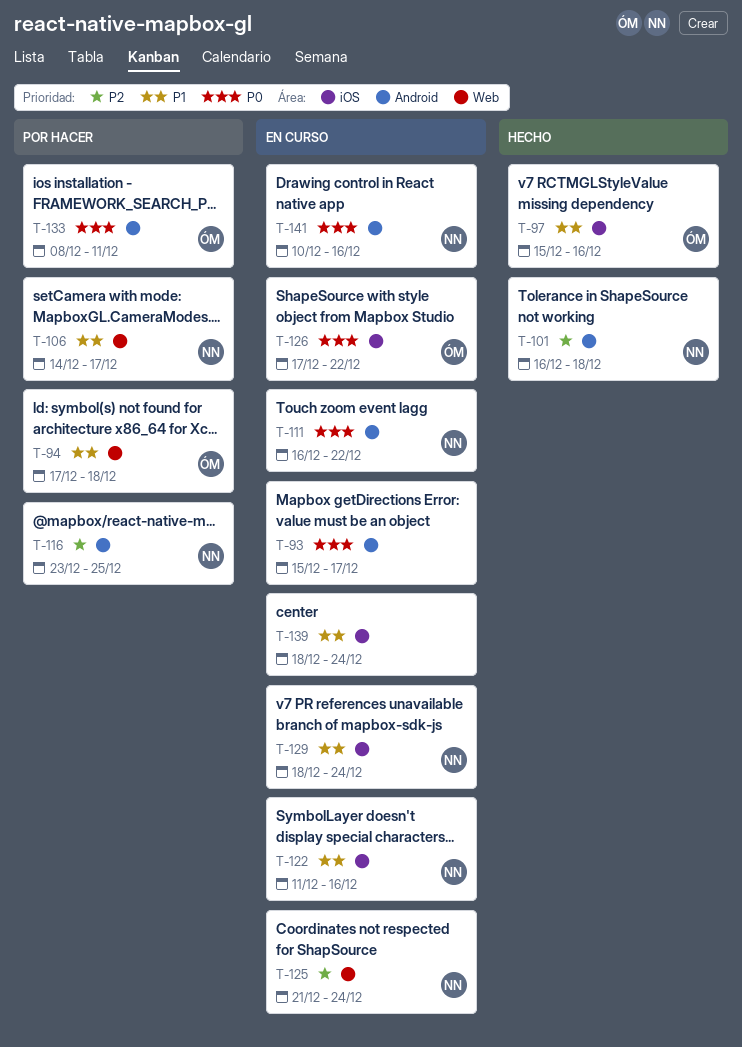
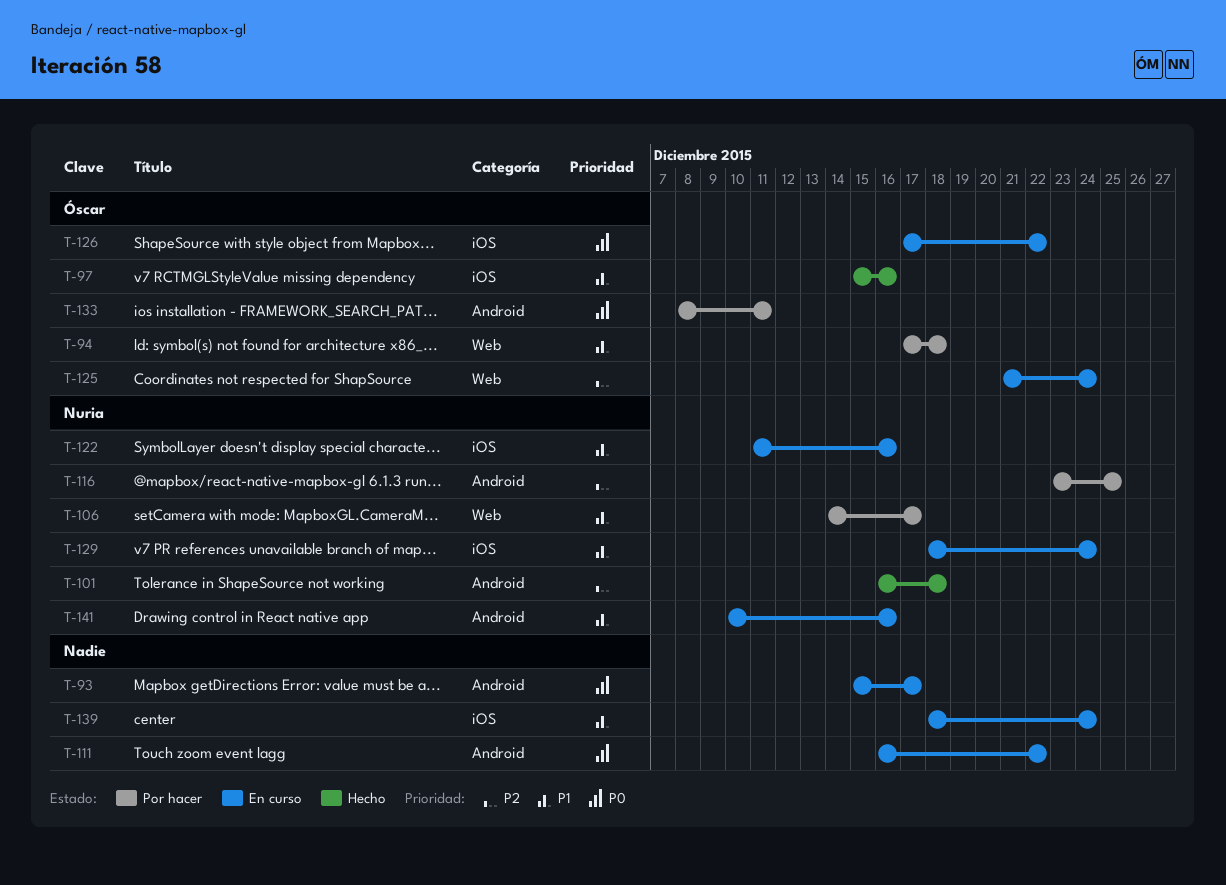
T-111, owner: Nuria -> none
T-125, owner: Nuria -> Óscar
T-141, priority: P0 -> P1

